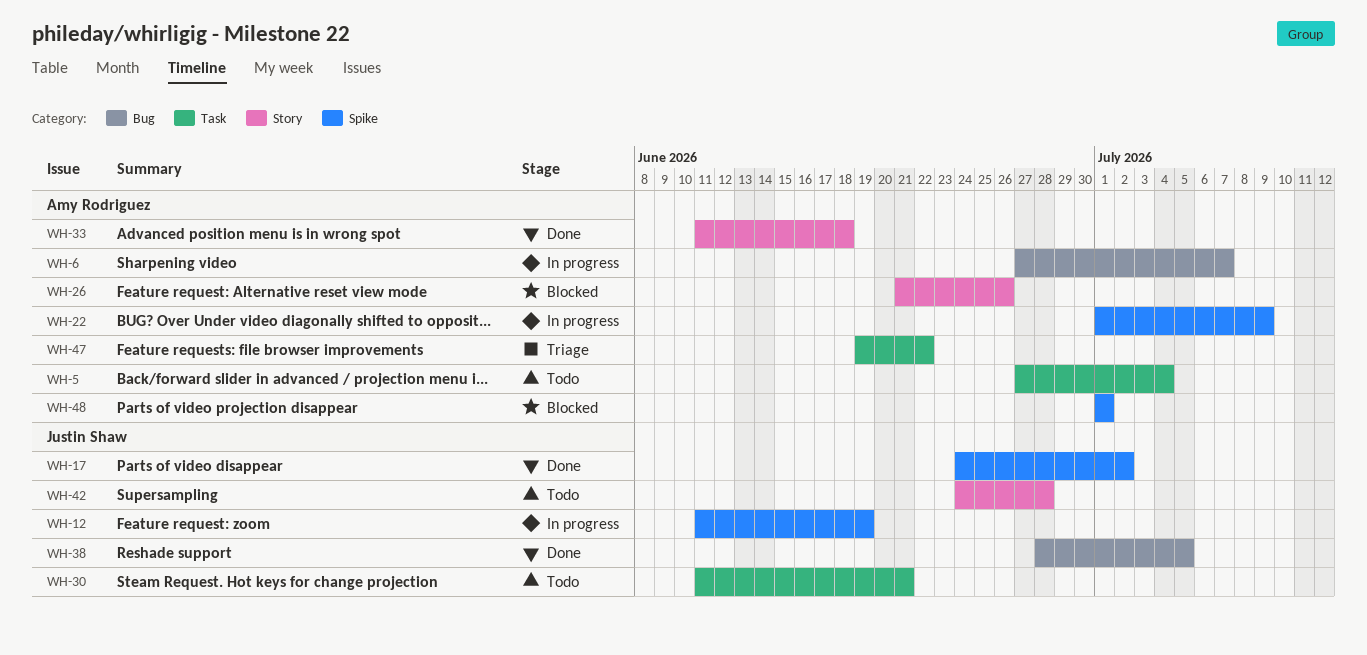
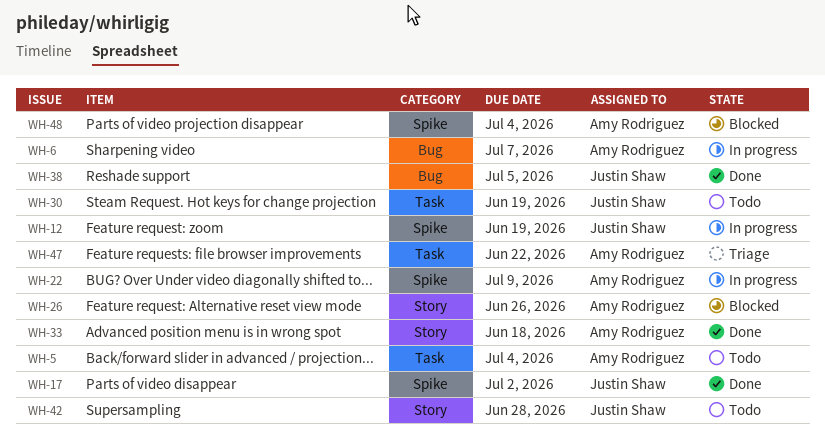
WH-30, due: Jun 21 -> Jun 19
WH-48, due: Jul 1 -> Jul 4

